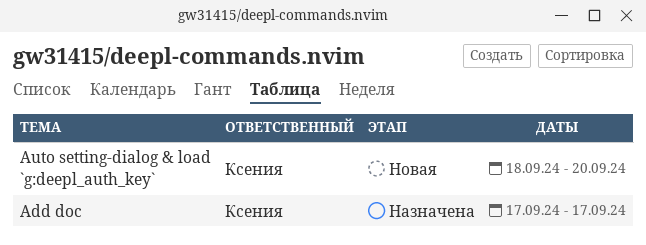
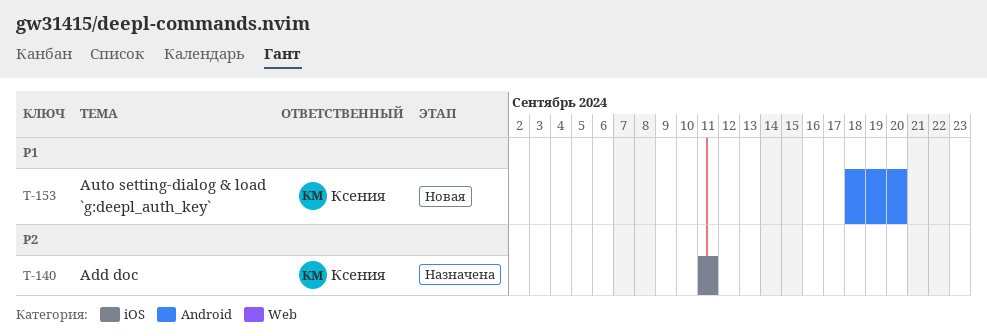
Add doc, start: Sep 17 -> Sep 11
Add doc, due: Sep 17 -> Sep 11

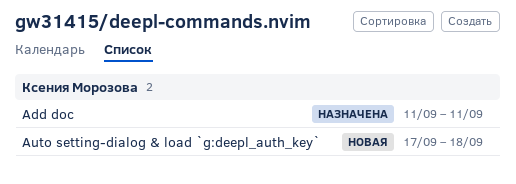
Auto setting-dialog & load `g:deepl_auth_key`, start: Sep 18 -> Sep 17
Auto setting-dialog & load `g:deepl_auth_key`, due: Sep 20 -> Sep 18

